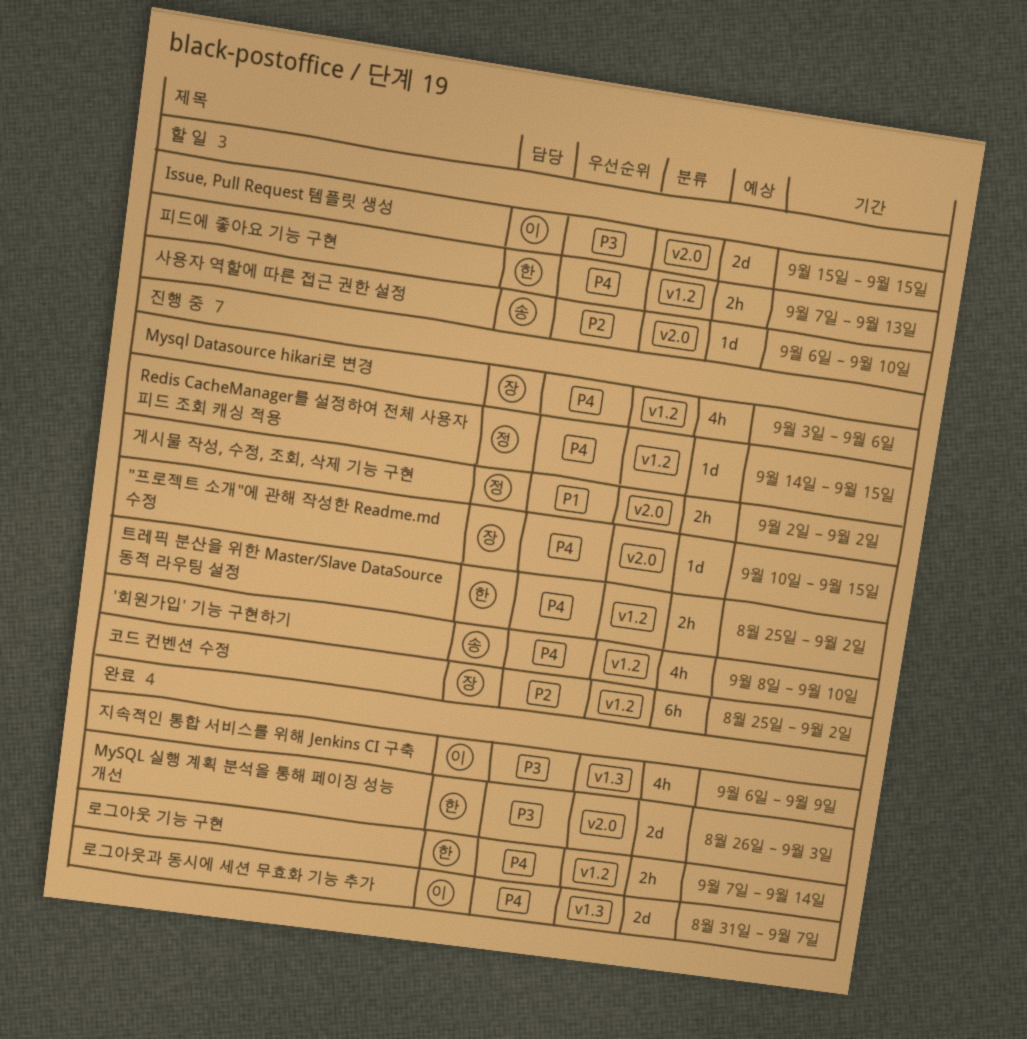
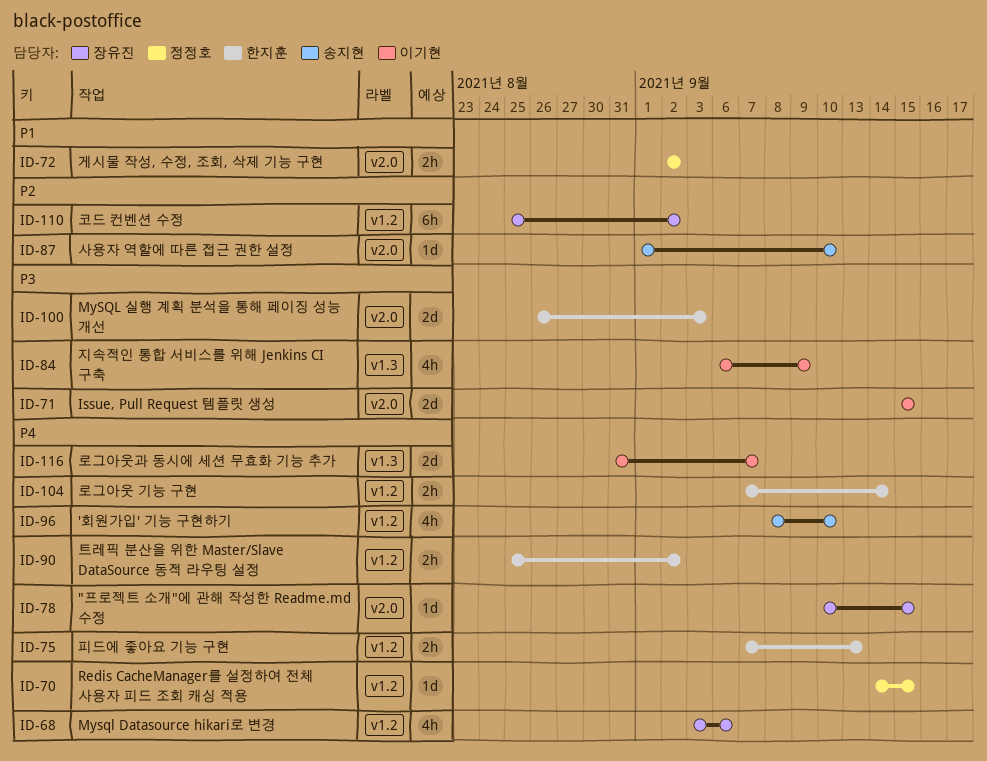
사용자 역할에 따른 접근 권한 설정, start: Sep 6 -> Sep 1

